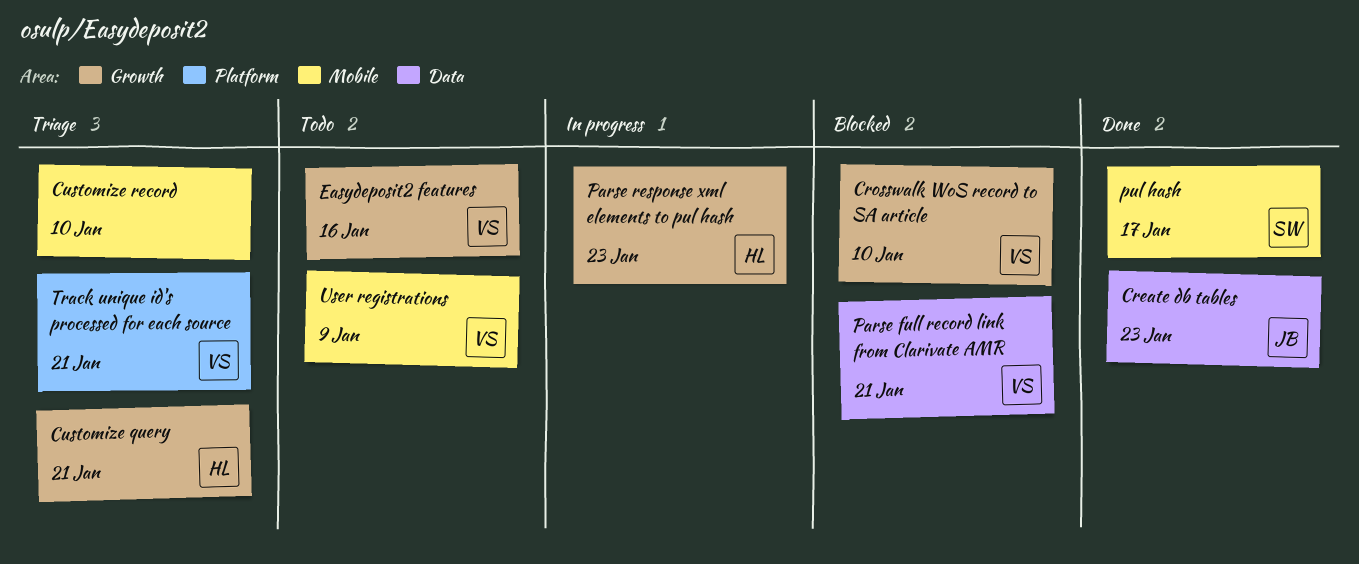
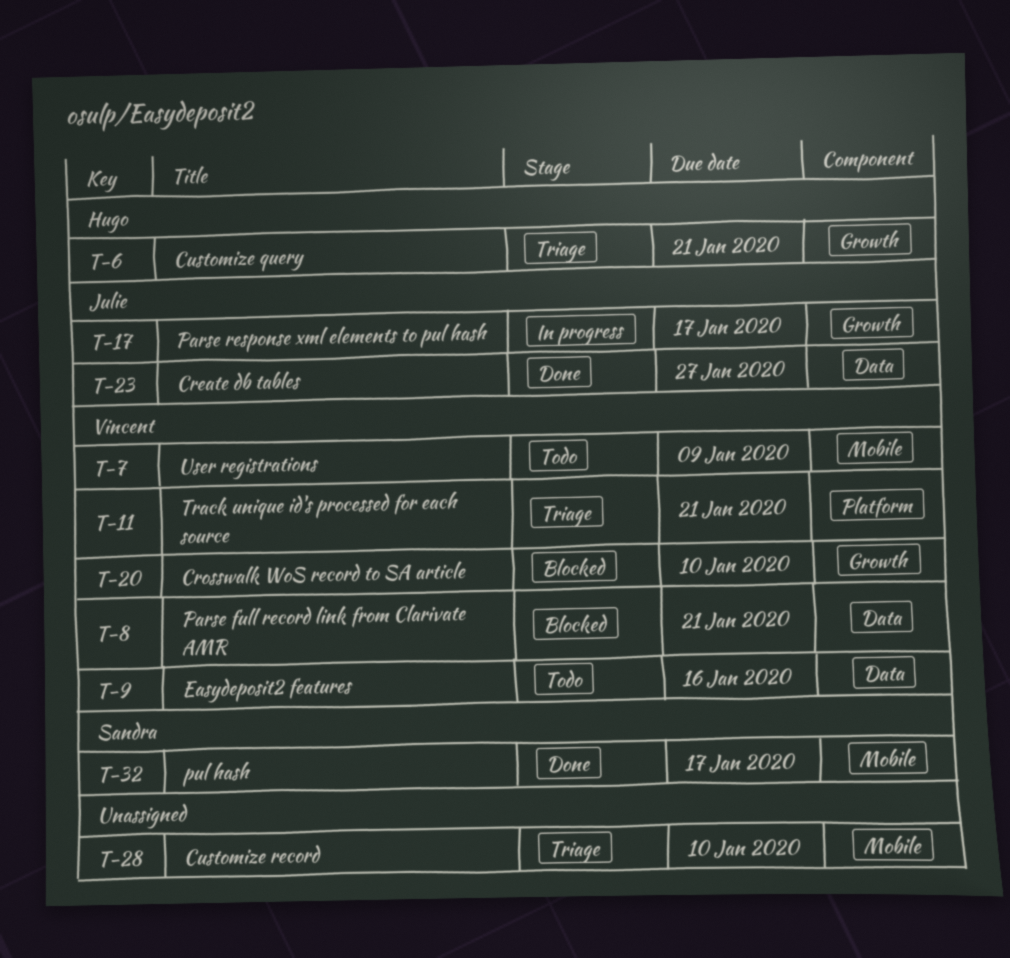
Create db tables, due: Jan 23 -> Jan 27
Easydeposit2 features, label: Growth -> Data
Parse response xml elements to pul hash, owner: Hugo -> Julie
Parse response xml elements to pul hash, due: Jan 23 -> Jan 17

